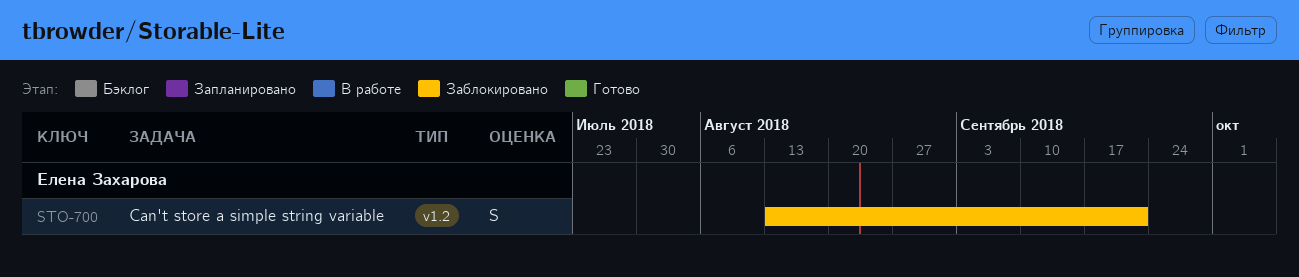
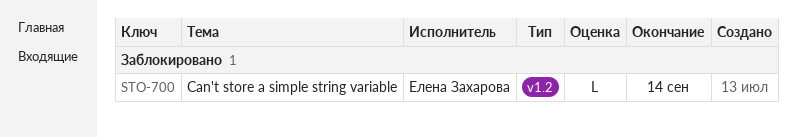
STO-700, estimate: S -> L
STO-700, due: Sep 21 -> Sep 14

